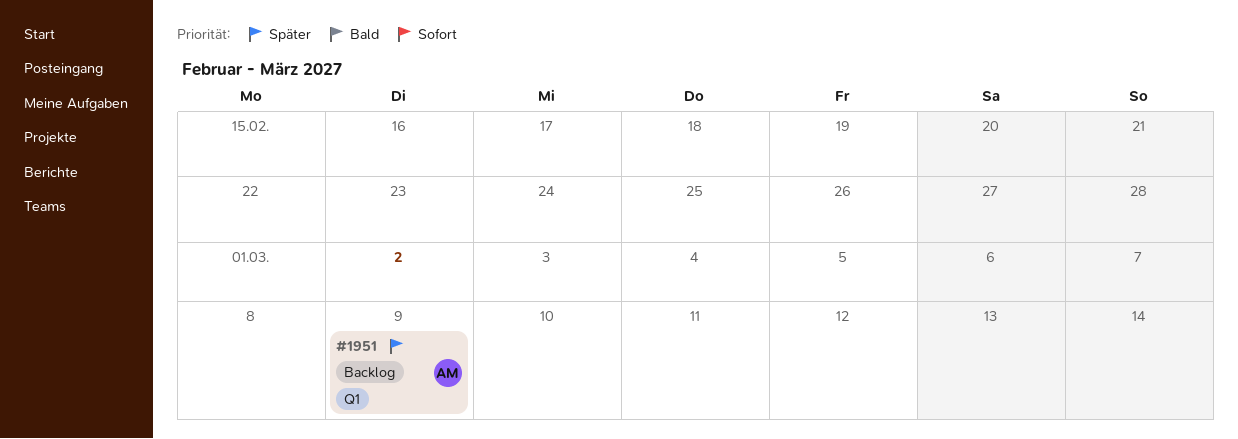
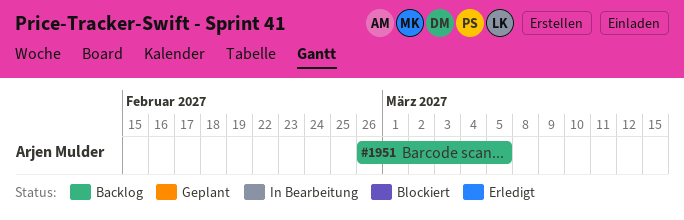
#1951, due: Mar 9 -> Mar 5

